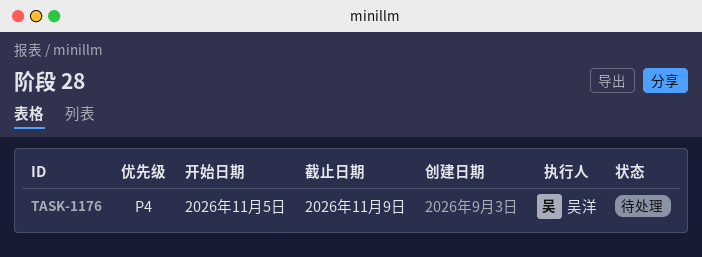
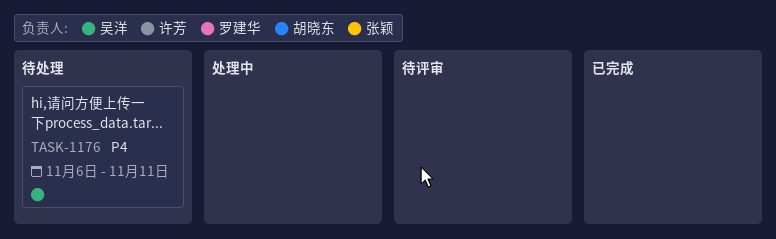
TASK-1176, start: Nov 5 -> Nov 6
TASK-1176, due: Nov 9 -> Nov 11

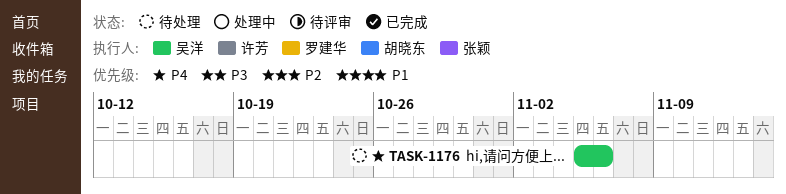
TASK-1176, start: Nov 6 -> Nov 5
TASK-1176, due: Nov 11 -> Nov 6

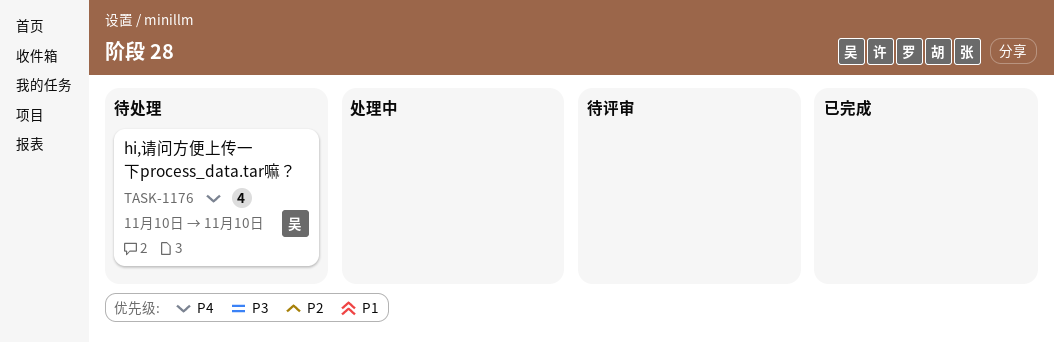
TASK-1176, start: Nov 5 -> Nov 10
TASK-1176, due: Nov 6 -> Nov 10

